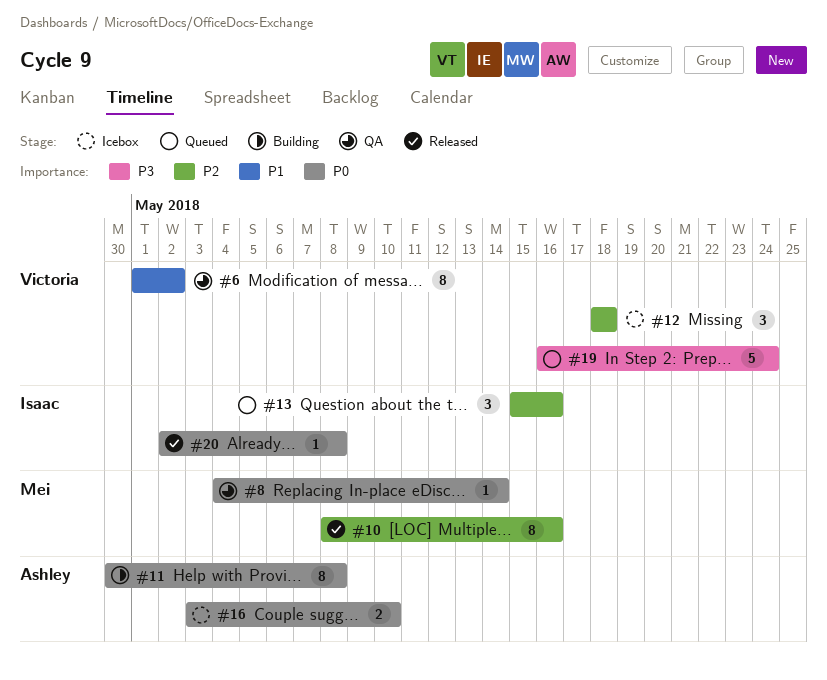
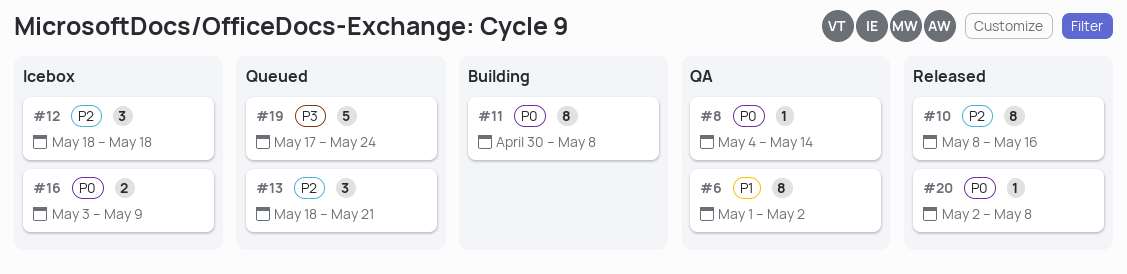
#13, start: May 15 -> May 18
#13, due: May 16 -> May 21
#16, due: May 10 -> May 9
#19, start: May 16 -> May 17

